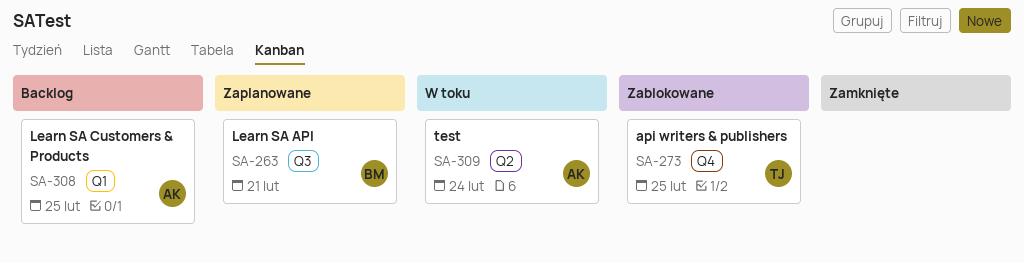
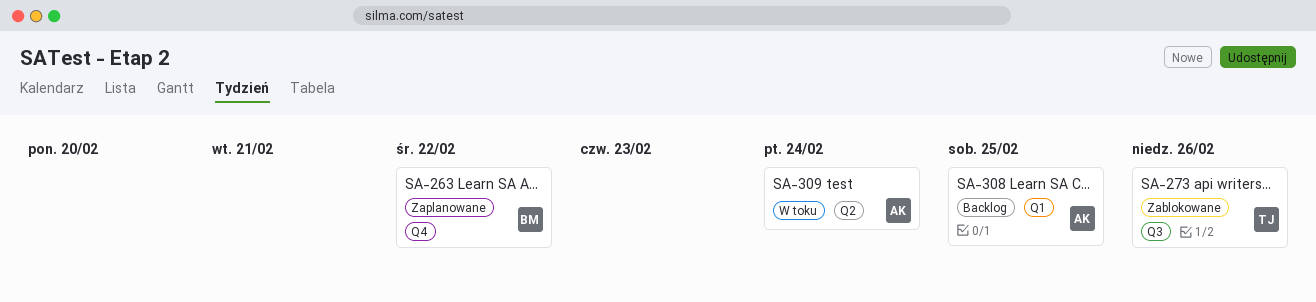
SA-263, label: Q3 -> Q4
SA-263, due: Feb 21 -> Feb 22
SA-273, label: Q4 -> Q3
SA-273, due: Feb 25 -> Feb 26

